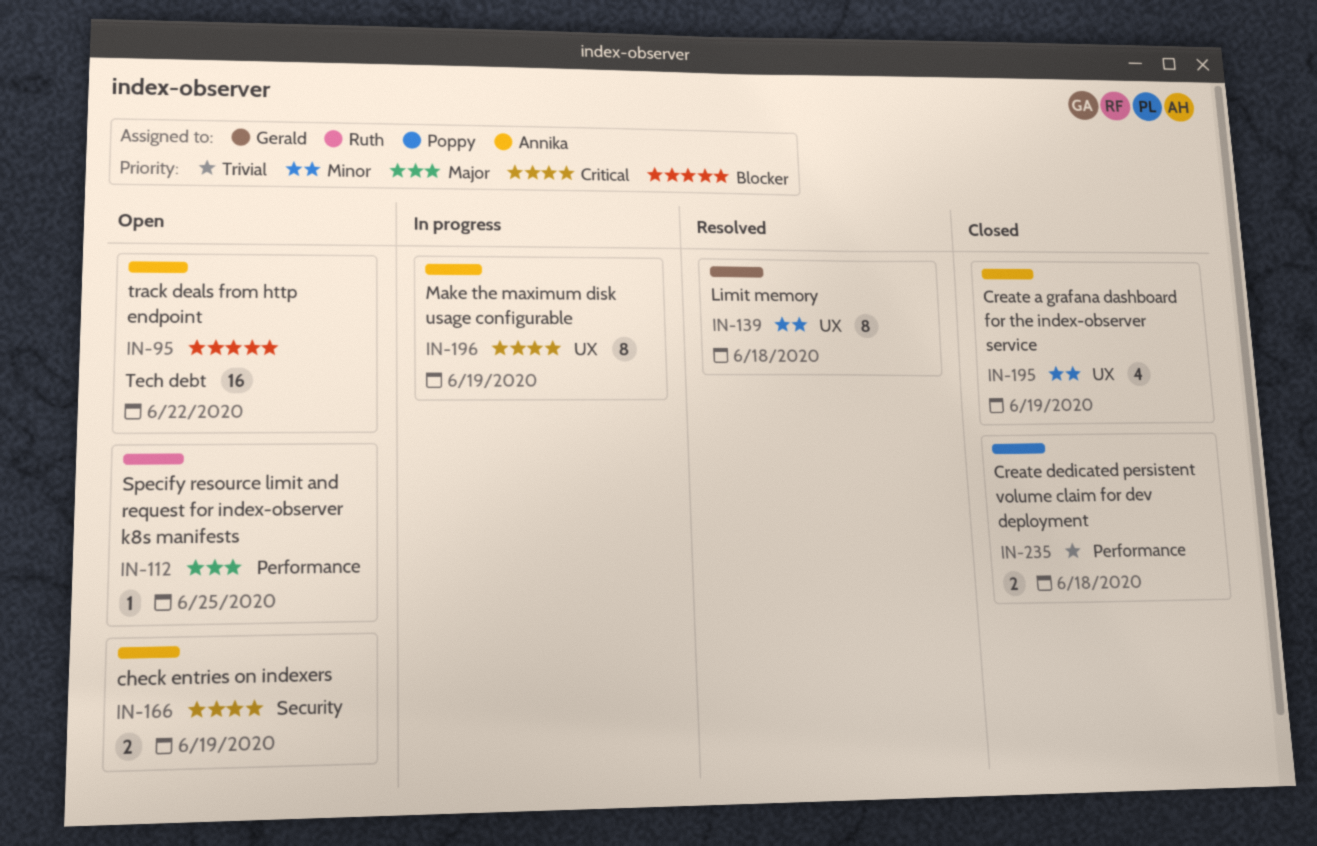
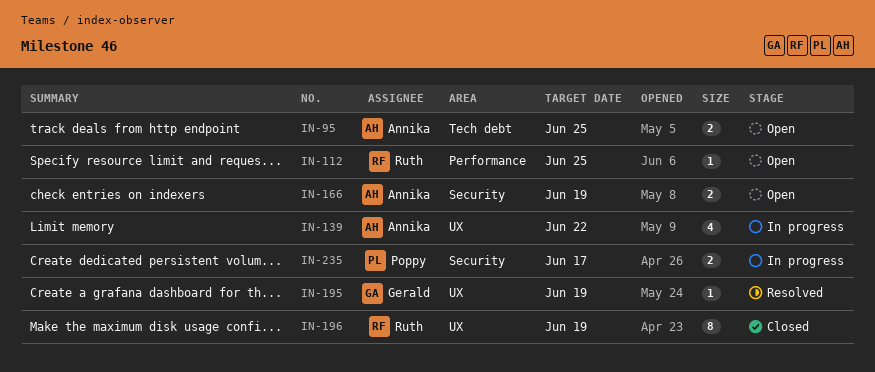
IN-95, estimate: 16 -> 2
IN-95, due: Jun 22 -> Jun 25
IN-139, status: Resolved -> In progress
IN-139, owner: Gerald -> Annika
IN-139, estimate: 8 -> 4
IN-139, due: Jun 18 -> Jun 22
IN-195, status: Closed -> Resolved
IN-195, owner: Annika -> Gerald
IN-195, estimate: 4 -> 1
IN-196, status: In progress -> Closed
IN-196, owner: Annika -> Ruth
IN-235, status: Closed -> In progress
IN-235, label: Performance -> Security
IN-235, due: Jun 18 -> Jun 17

